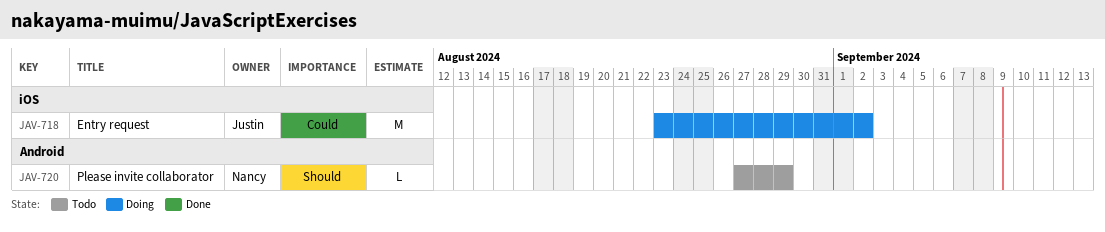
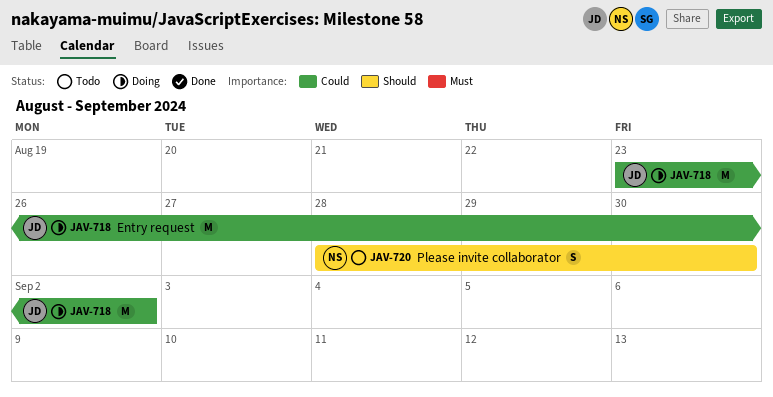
JAV-720, estimate: L -> S
JAV-720, start: Aug 27 -> Aug 28
JAV-720, due: Aug 29 -> Aug 30

